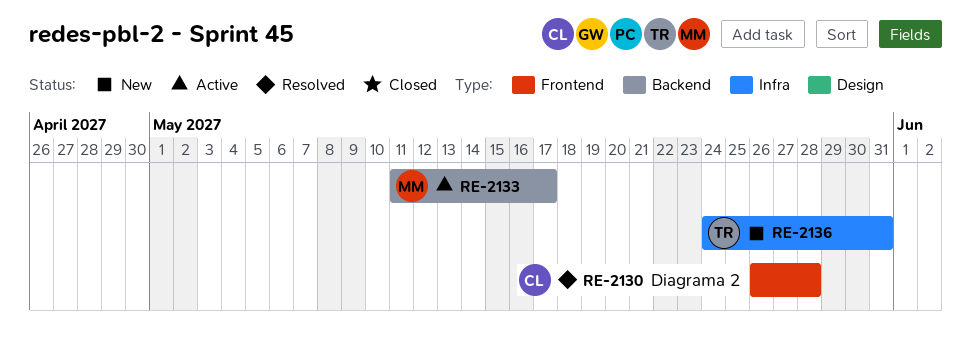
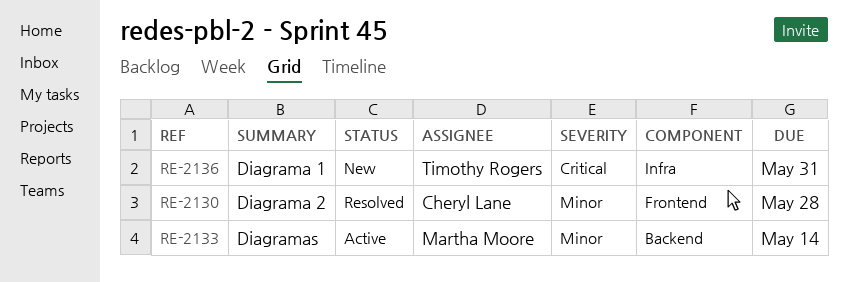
RE-2133, due: May 17 -> May 14

